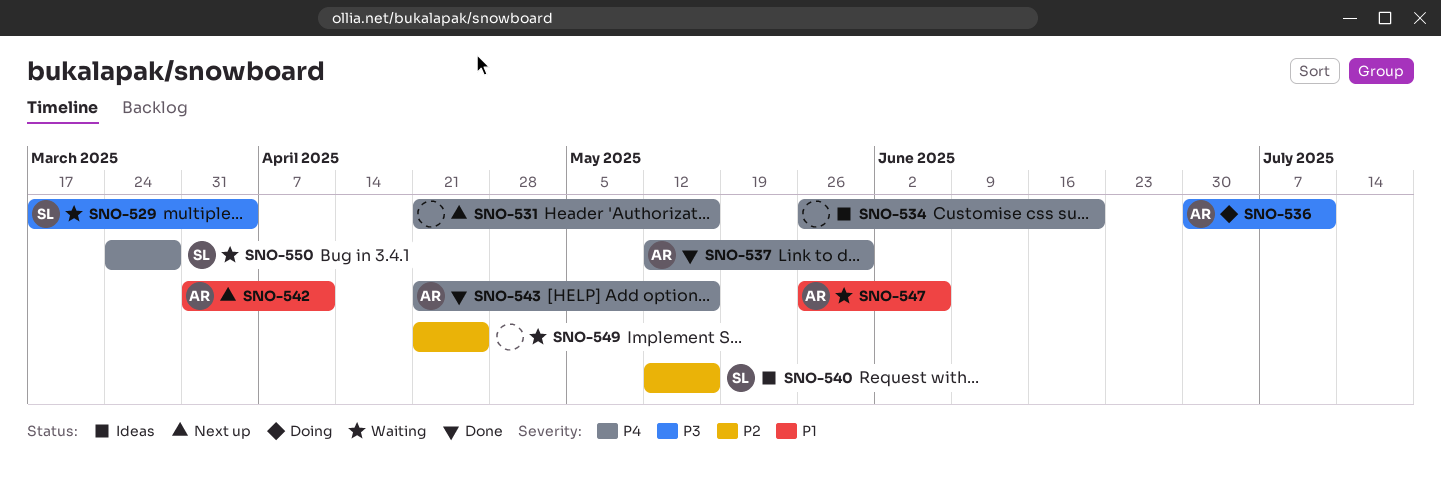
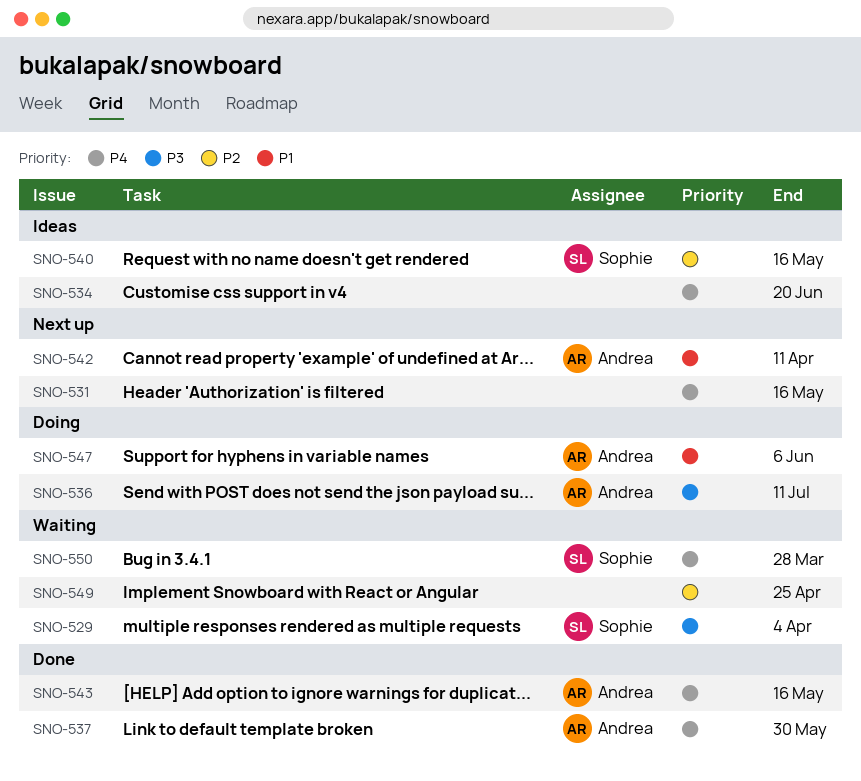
SNO-547, status: Waiting -> Doing

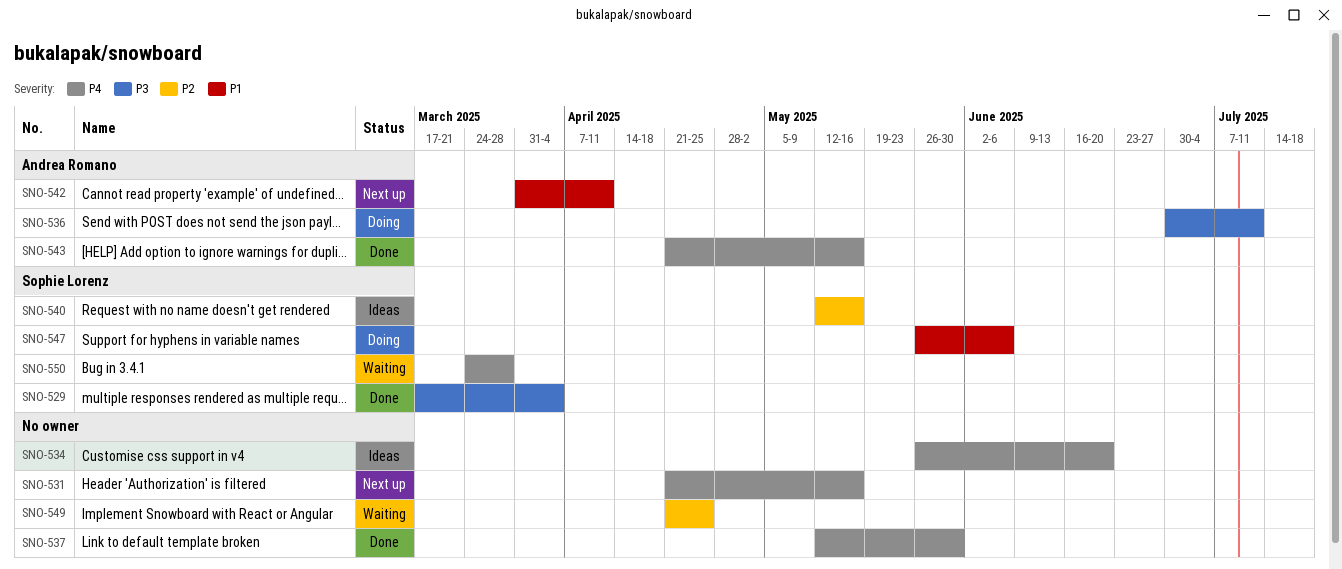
SNO-529, status: Waiting -> Done
SNO-537, owner: Andrea Romano -> none
SNO-547, owner: Andrea Romano -> Sophie Lorenz

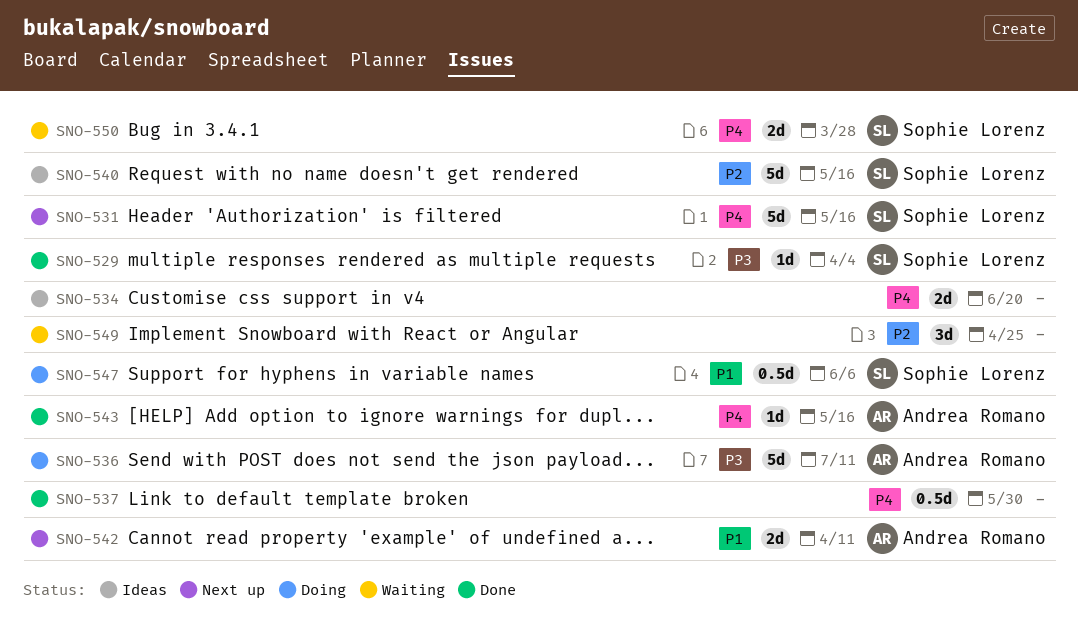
SNO-531, owner: none -> Sophie Lorenz

